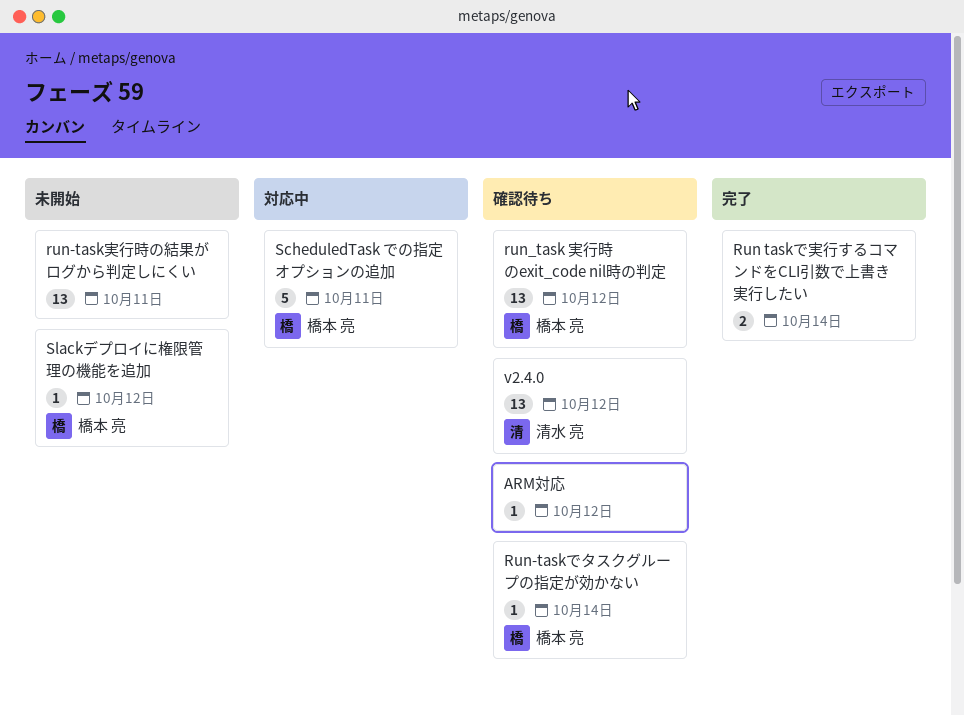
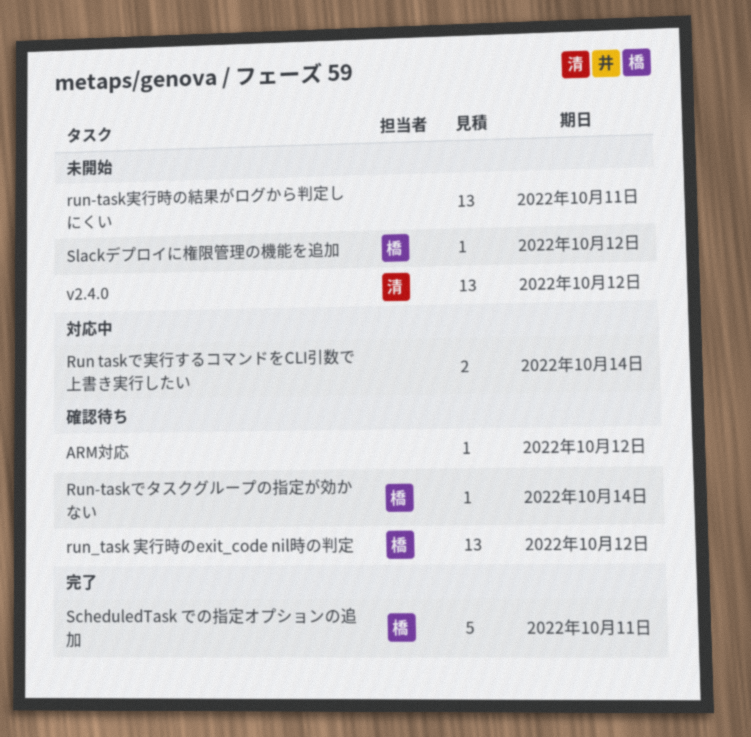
Run taskで実行するコマンドをCLI引数で上書き実行したい, status: 完了 -> 対応中
ScheduledTask での指定オプションの追加, status: 対応中 -> 完了
v2.4.0, status: 確認待ち -> 未開始

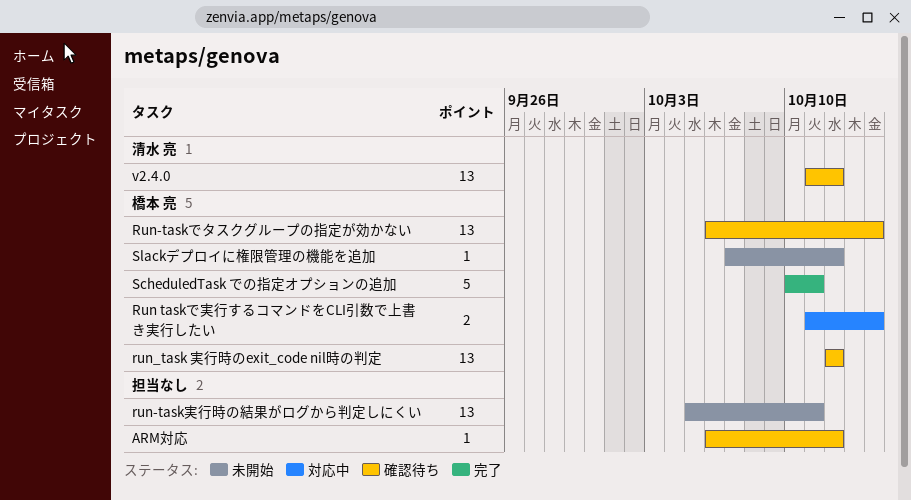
Run taskで実行するコマンドをCLI引数で上書き実行したい, owner: none -> 橋本 亮
Run-taskでタスクグループの指定が効かない, estimate: 1 -> 13
v2.4.0, status: 未開始 -> 確認待ち

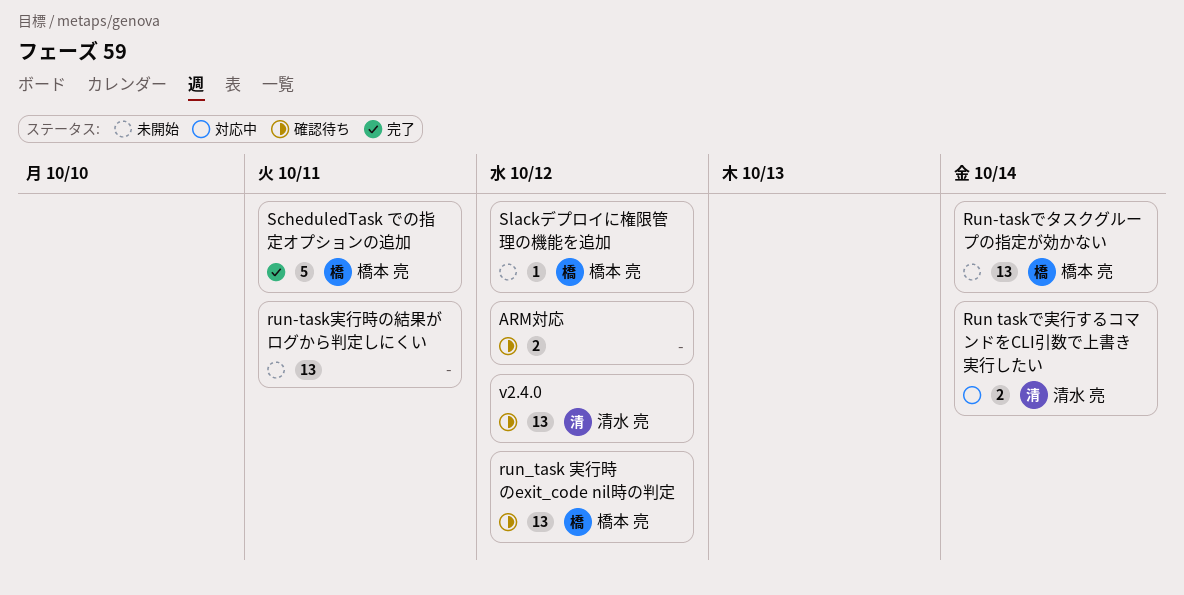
ARM対応, estimate: 1 -> 2
Run taskで実行するコマンドをCLI引数で上書き実行したい, owner: 橋本 亮 -> 清水 亮
Run-taskでタスクグループの指定が効かない, status: 確認待ち -> 未開始

